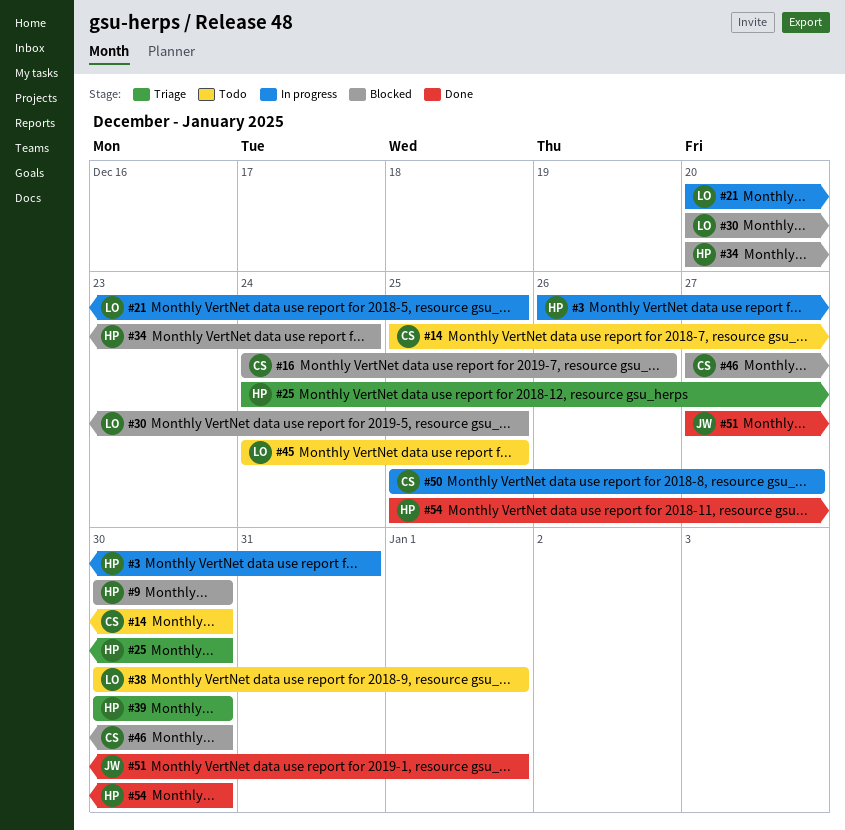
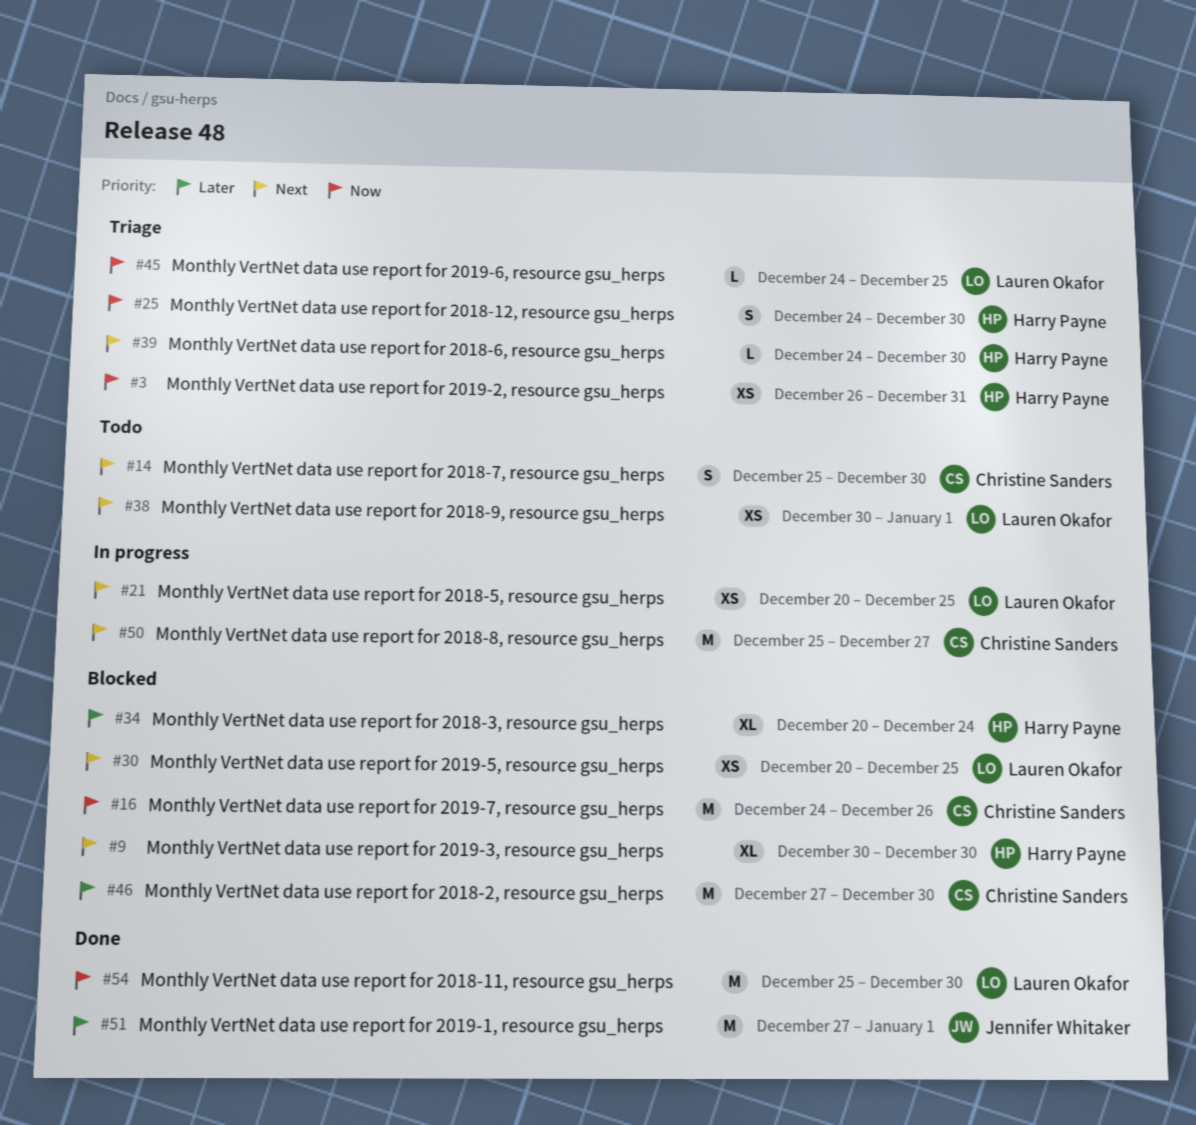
#3, status: In progress -> Triage
#39, start: Dec 30 -> Dec 24
#45, status: Todo -> Triage
#54, owner: Harry Payne -> Lauren Okafor

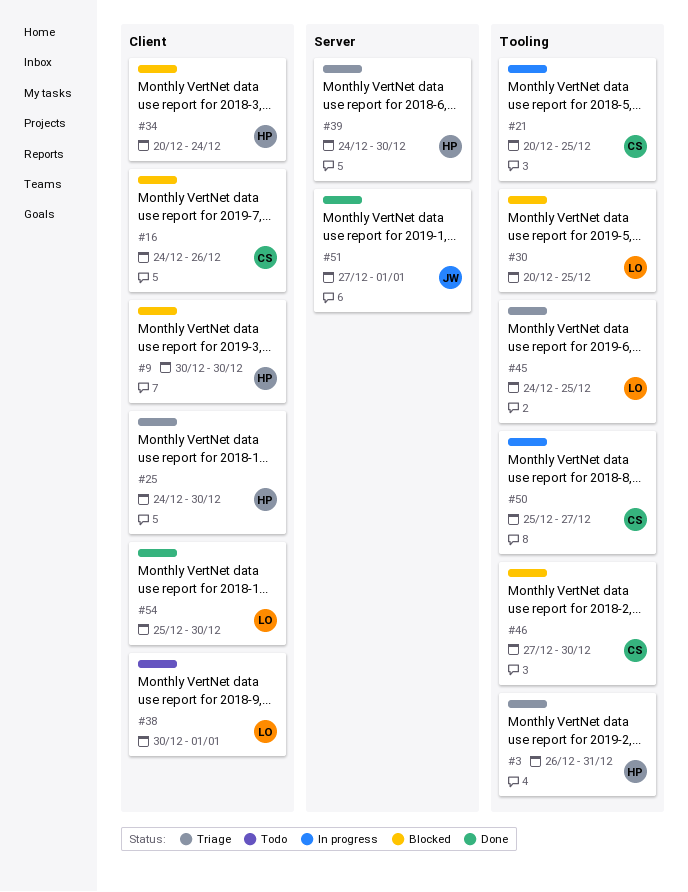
#14: present -> none
#21, owner: Lauren Okafor -> Christine Sanders

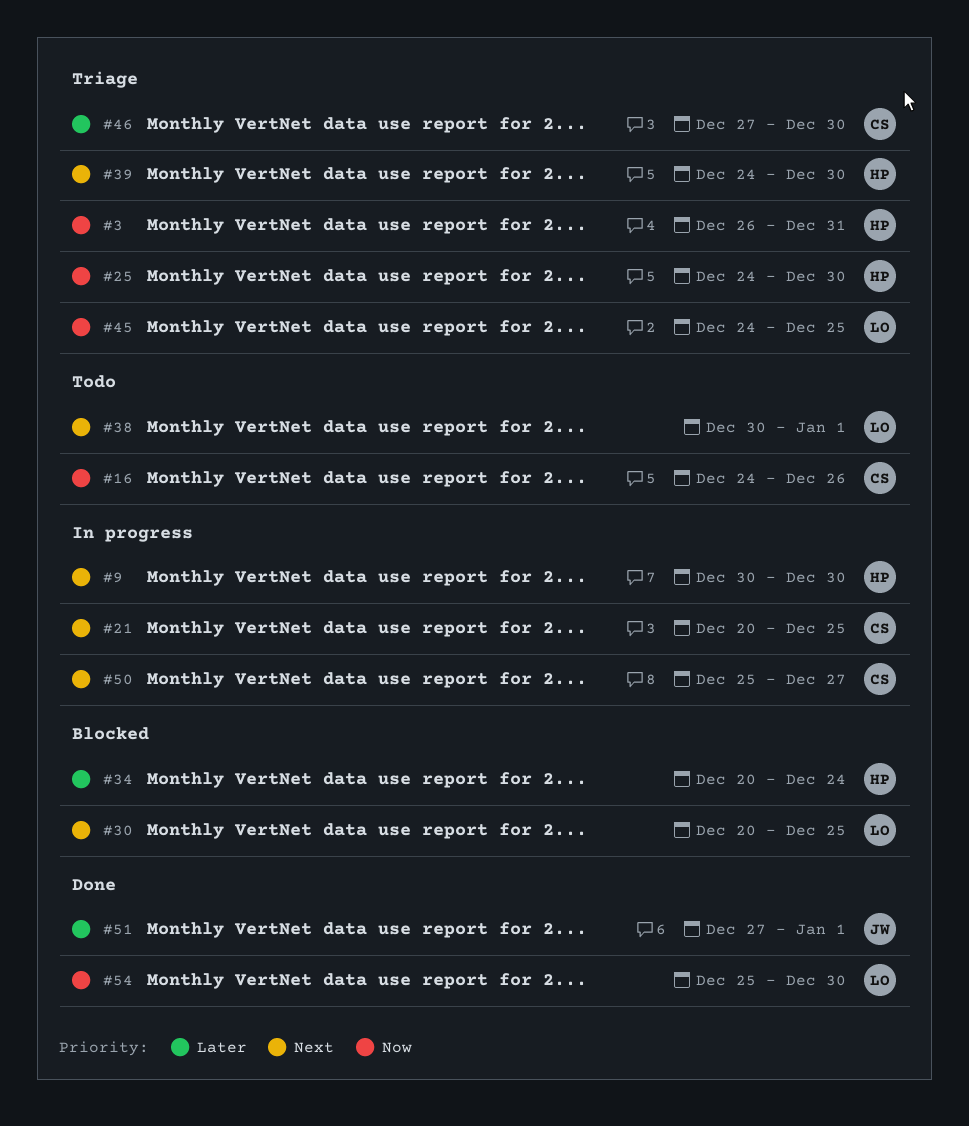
#9, status: Blocked -> In progress
#16, status: Blocked -> Todo
#46, status: Blocked -> Triage

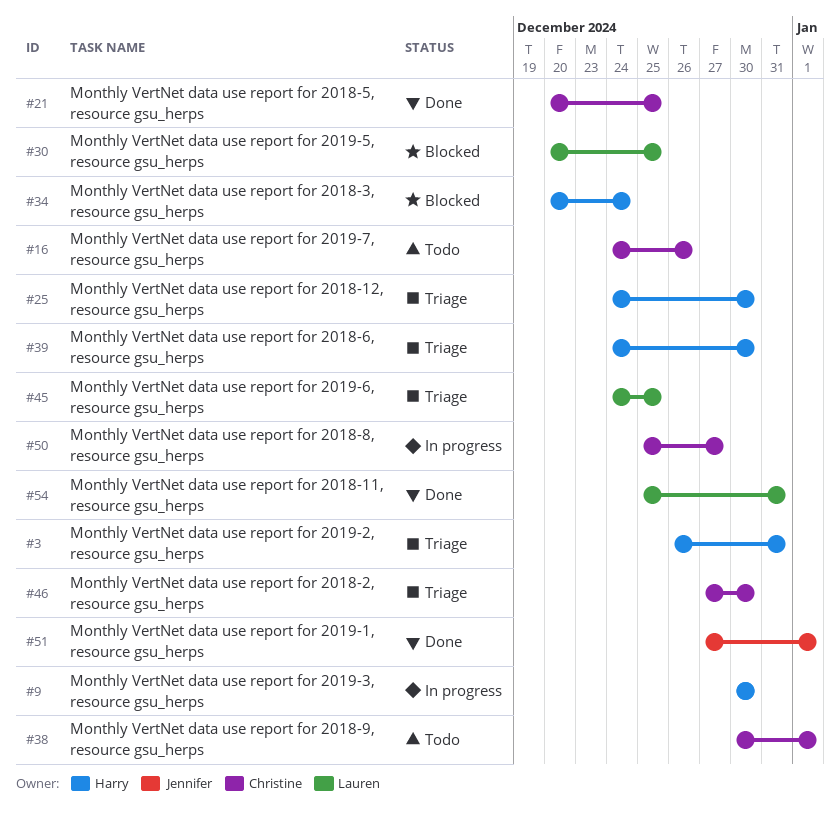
#21, status: In progress -> Done
#38, owner: Lauren -> Christine
#54, due: Dec 30 -> Dec 31

